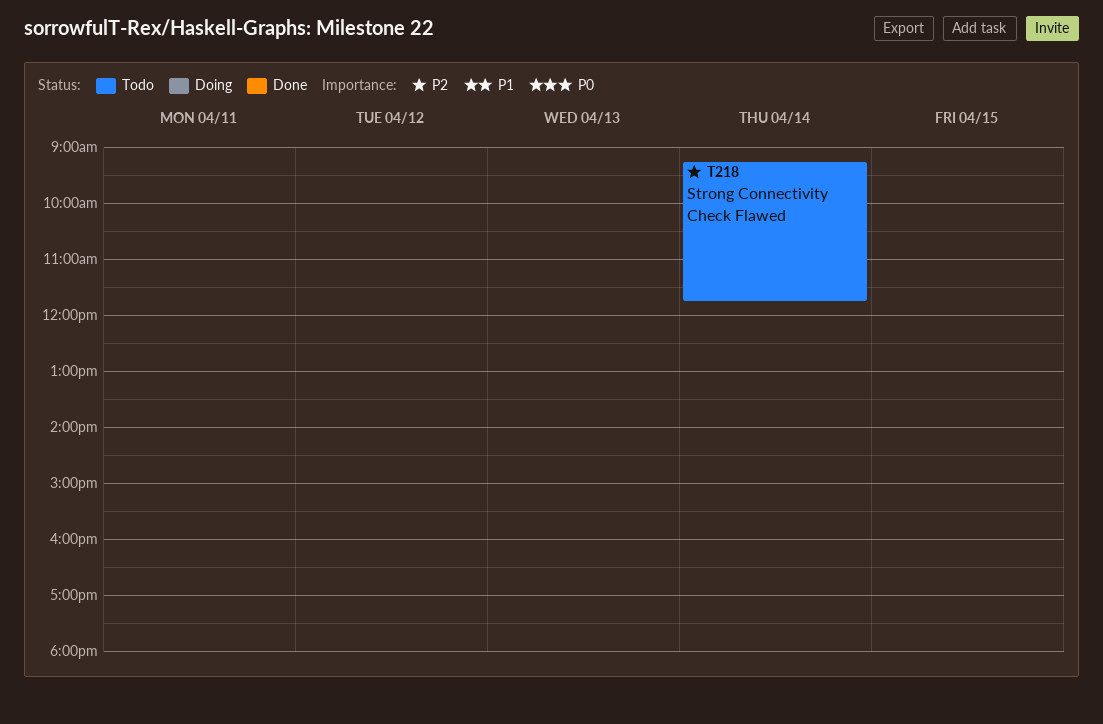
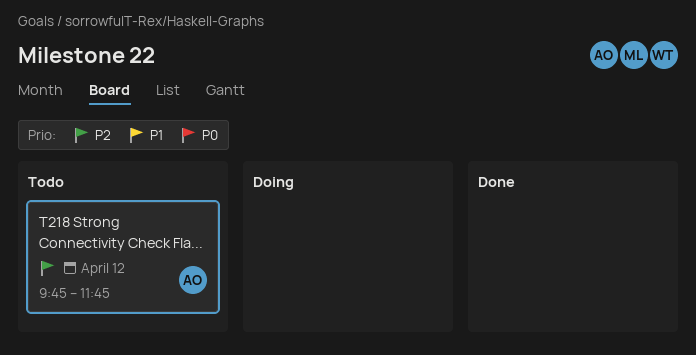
T218, day: Apr 14 -> Apr 12
T218, begins: 09:15 -> 09:45

